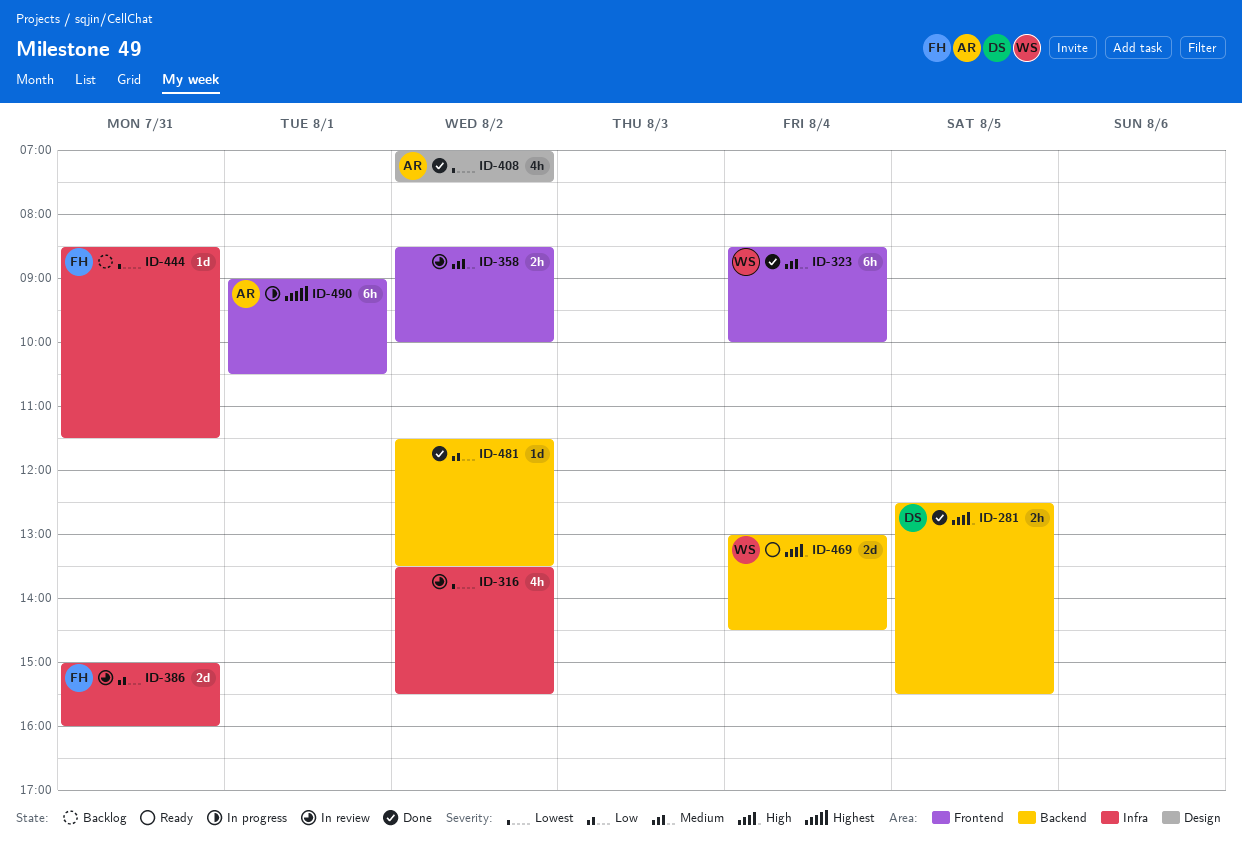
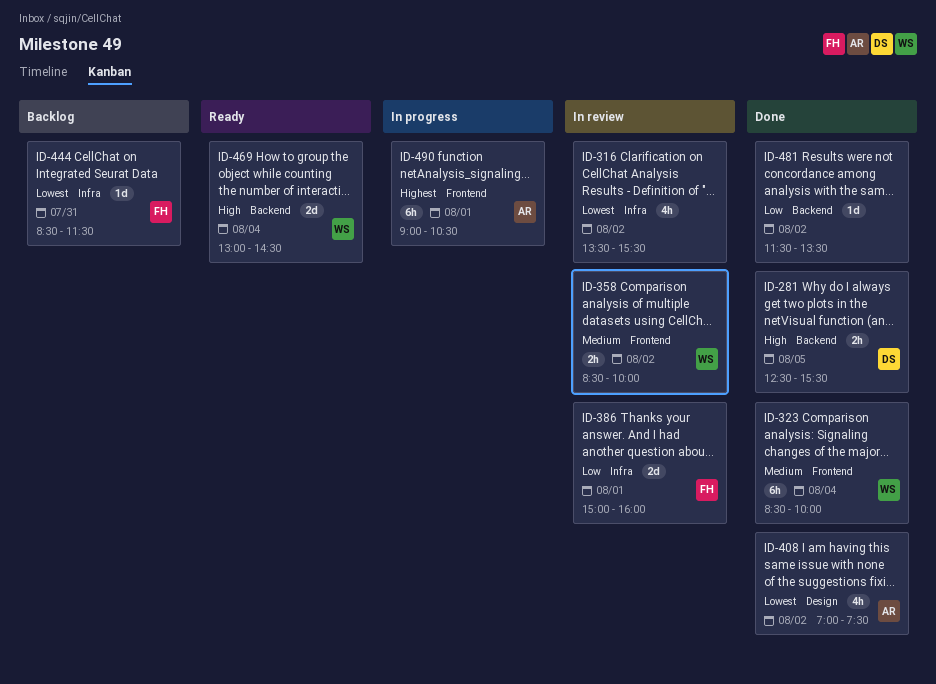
ID-358, owner: none -> WS
ID-386, day: Jul 31 -> Aug 1

